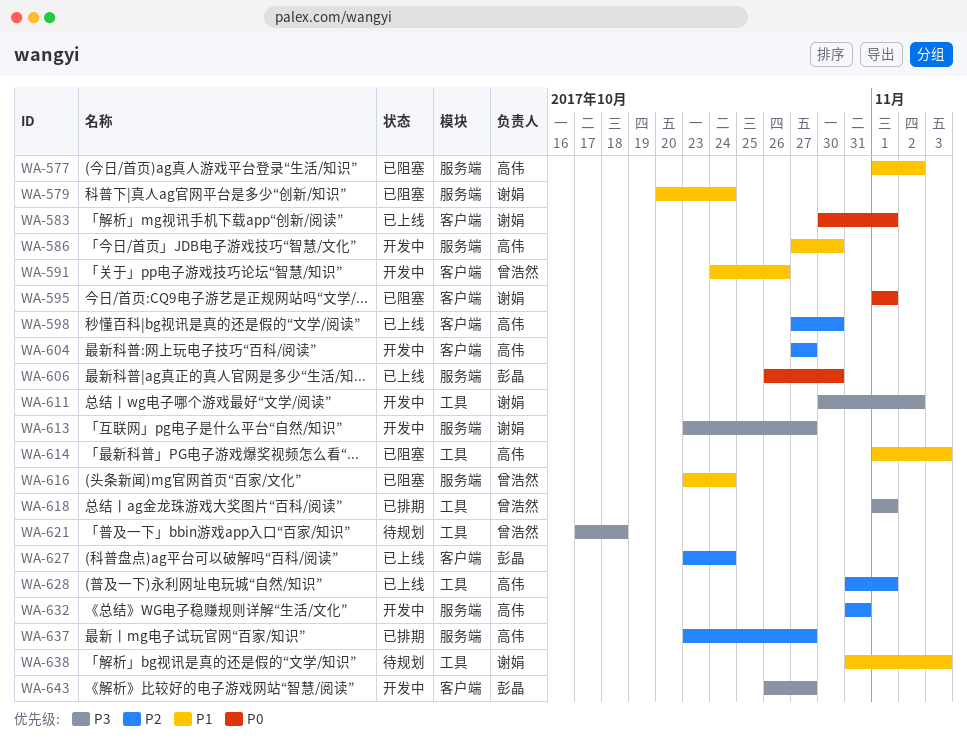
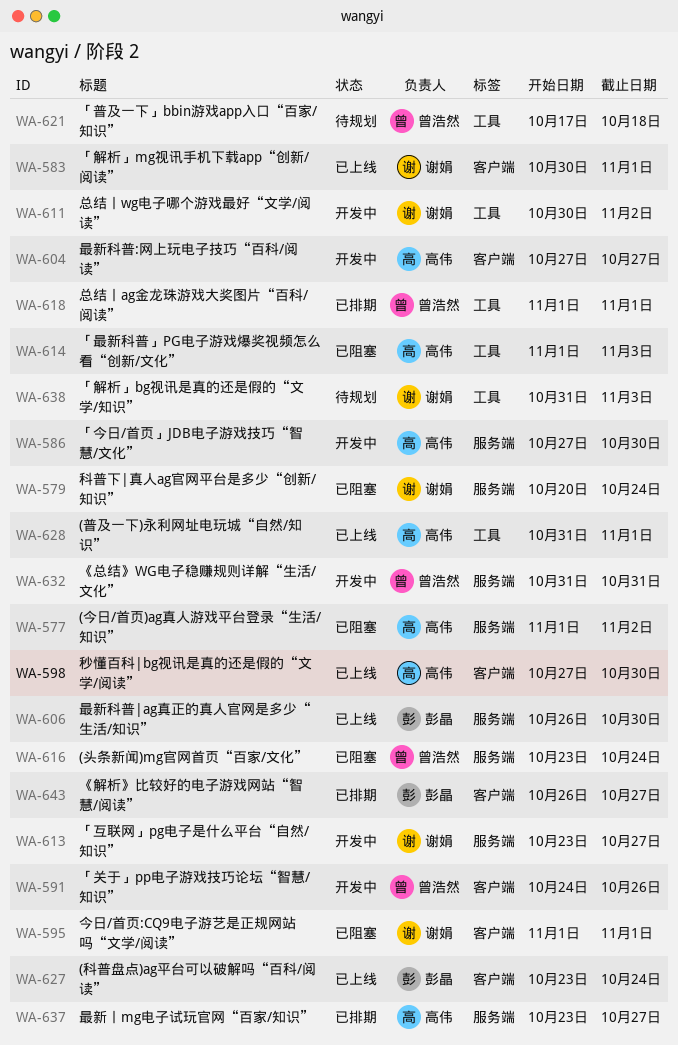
WA-632, owner: 高伟 -> 曾浩然
WA-643, status: 开发中 -> 已排期

